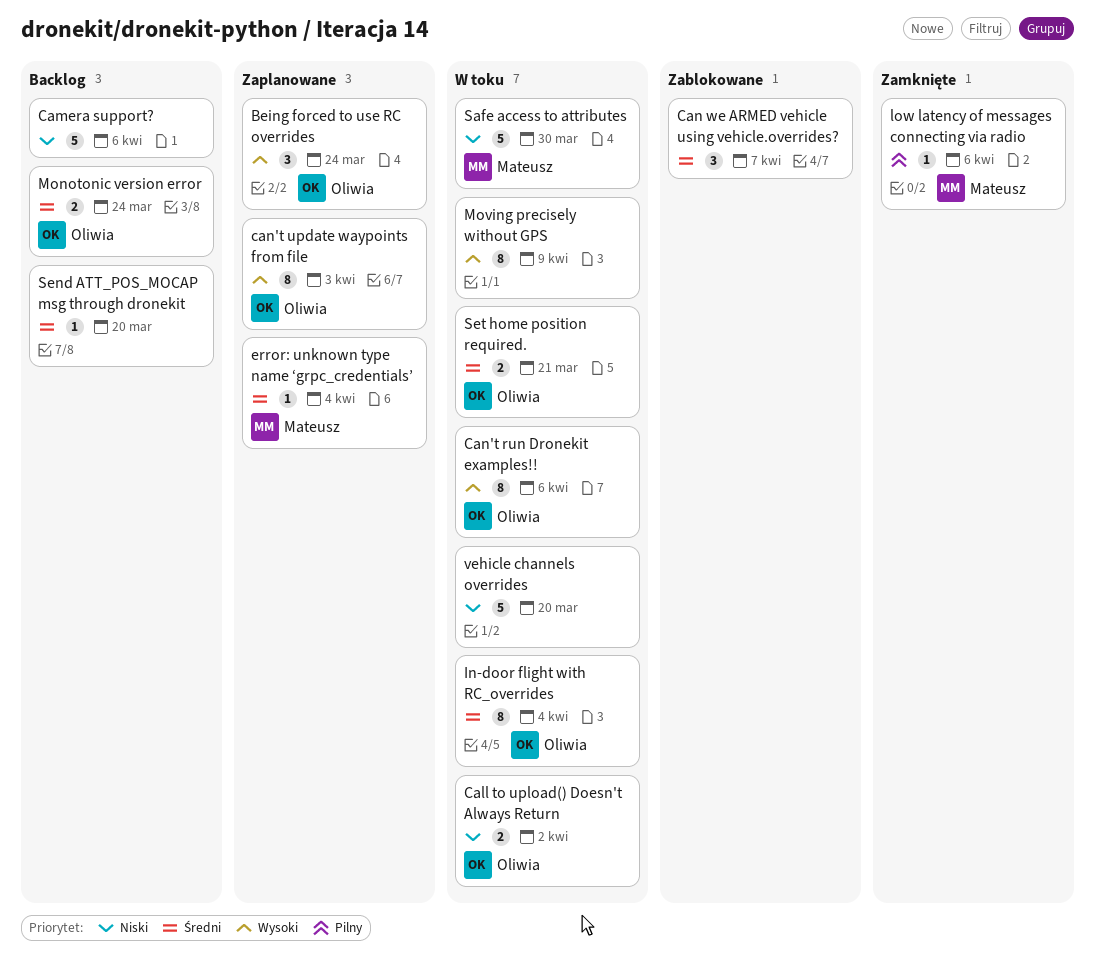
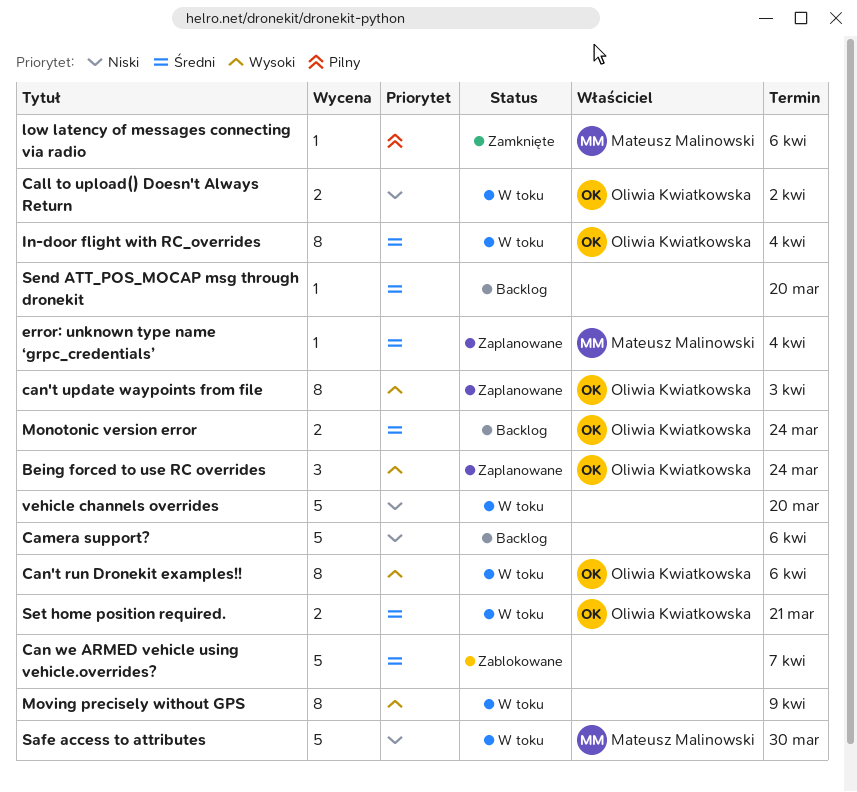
Can we ARMED vehicle using vehicle.overrides?, estimate: 3 -> 5

